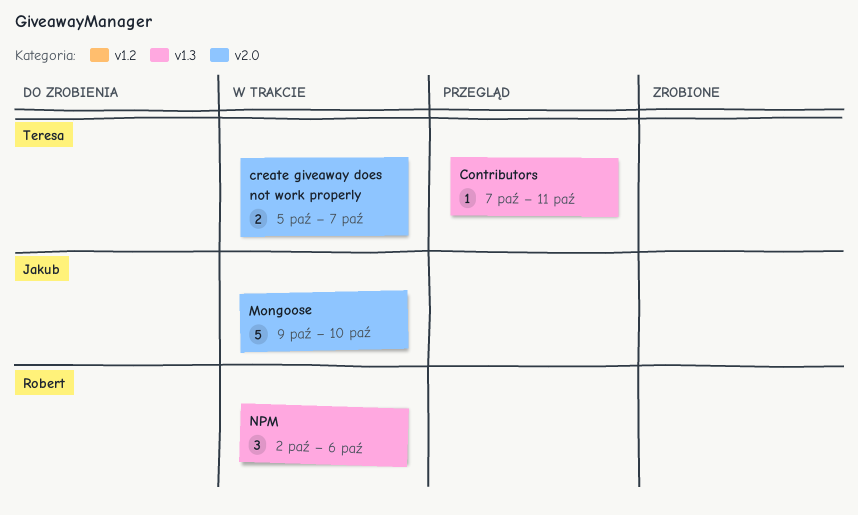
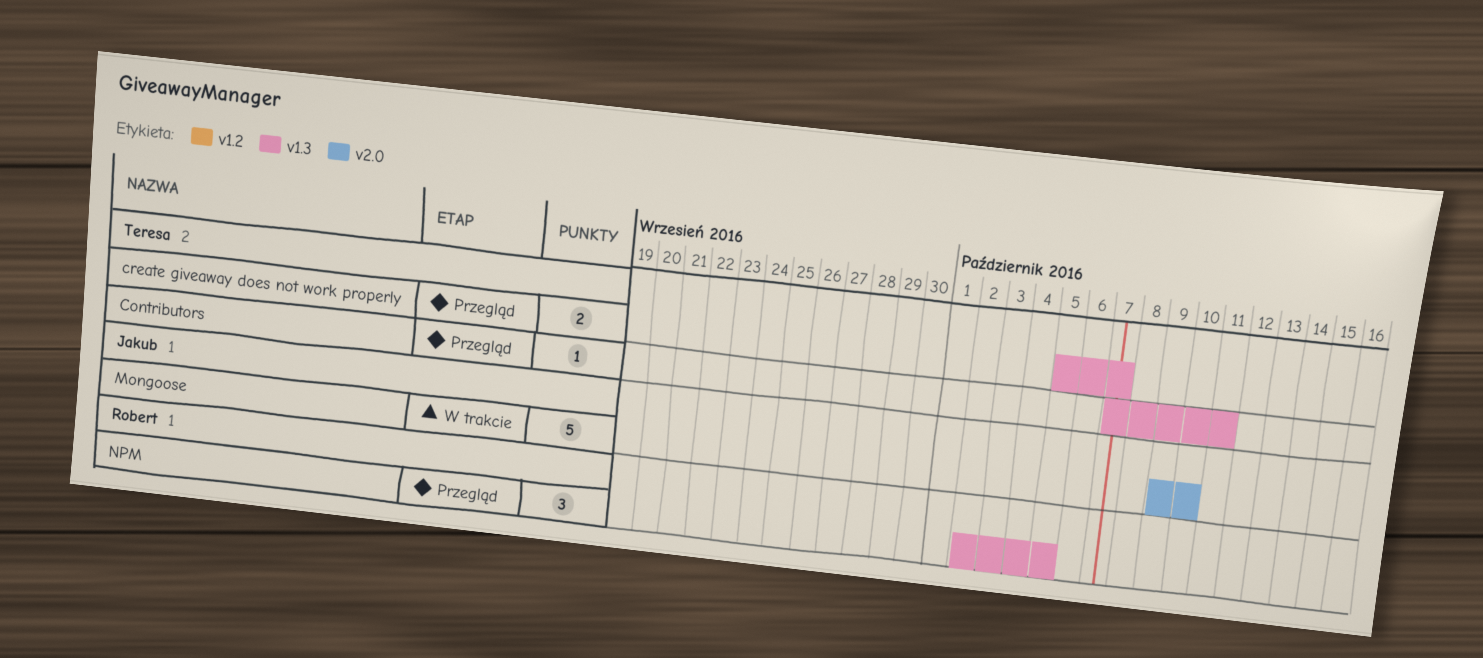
create giveaway does not work properly, status: W trakcie -> Przegląd
create giveaway does not work properly, label: v2.0 -> v1.3
NPM, status: W trakcie -> Przegląd
NPM, due: Oct 6 -> Oct 5

